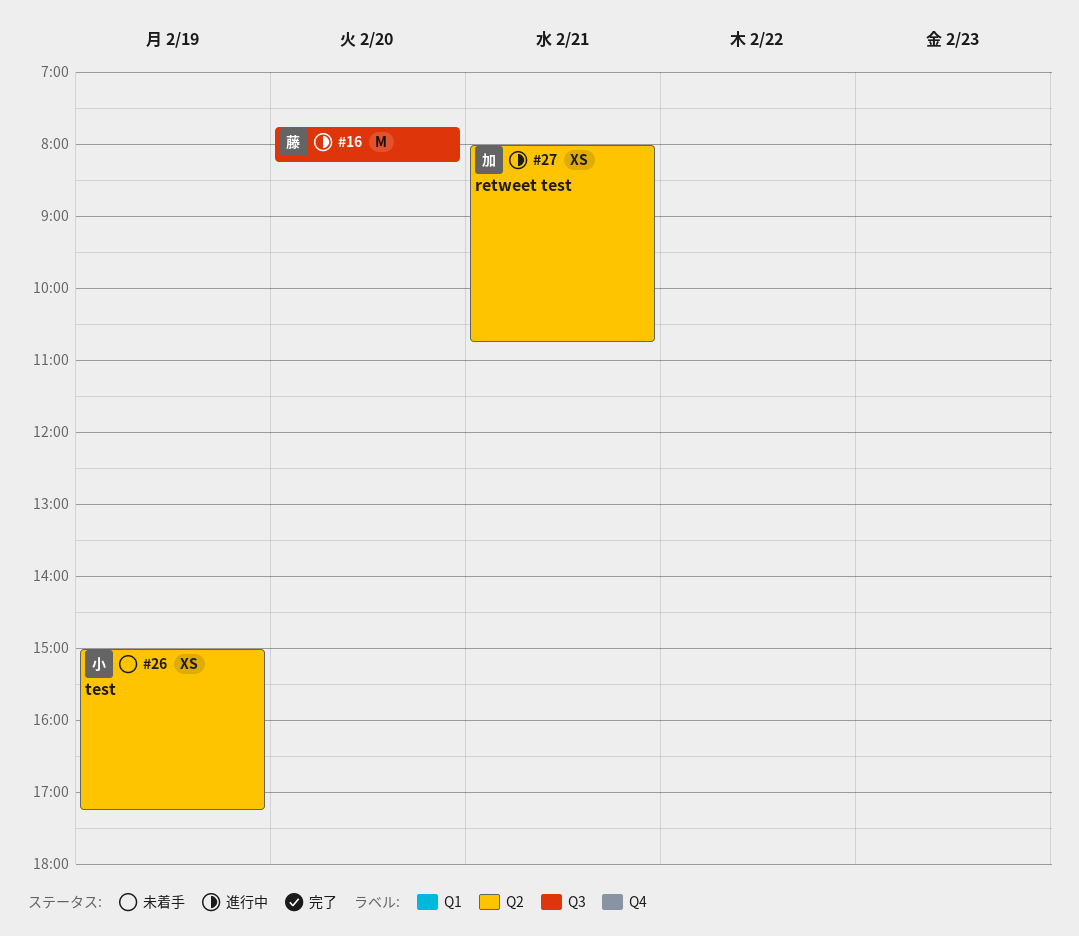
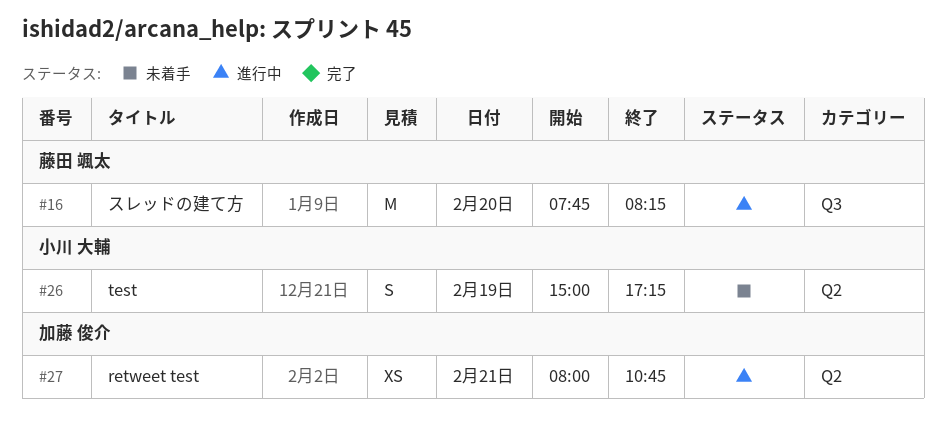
#26, estimate: XS -> S

